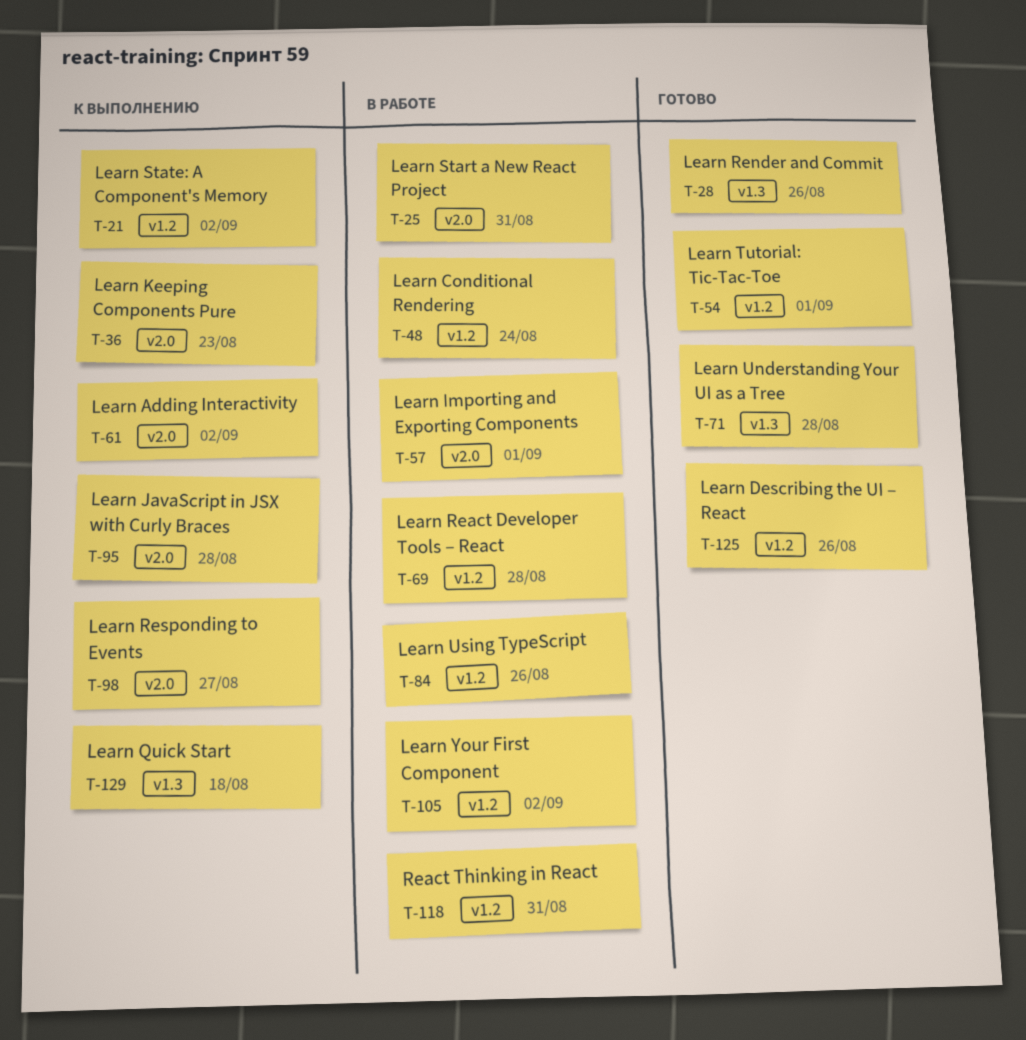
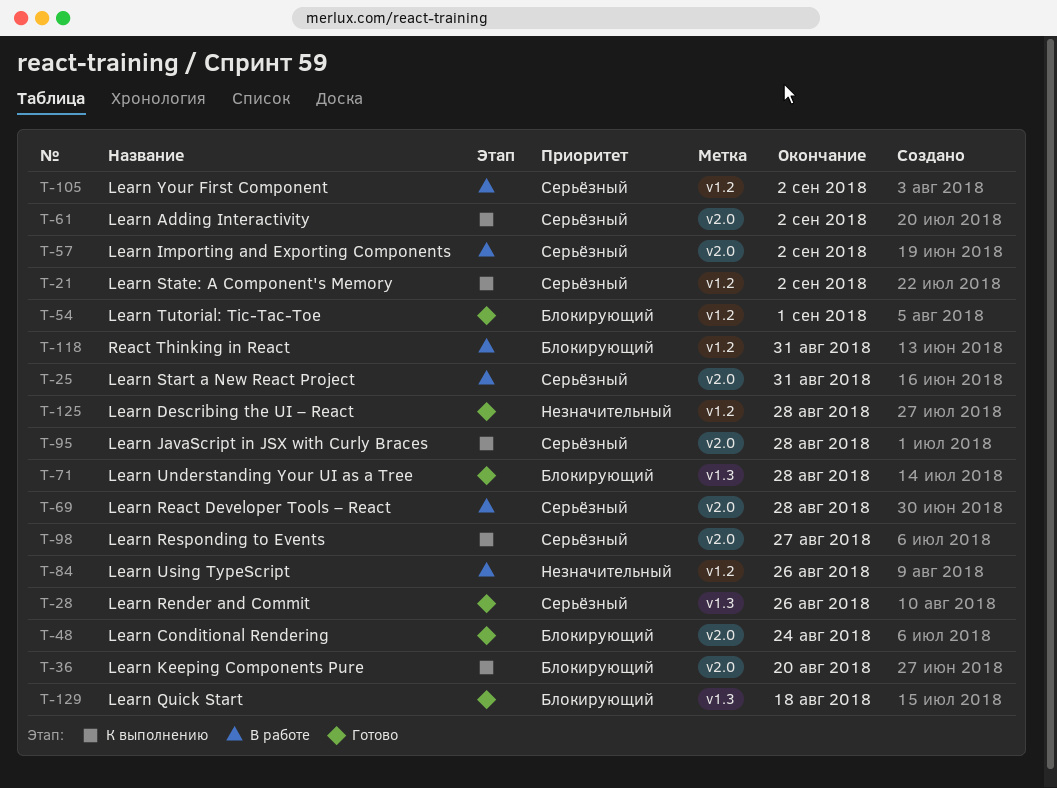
T-36, due: Aug 23 -> Aug 20
T-48, status: В работе -> Готово
T-48, label: v1.2 -> v2.0
T-57, due: Sep 1 -> Sep 2
T-69, label: v1.2 -> v2.0
T-125, due: Aug 26 -> Aug 28
T-129, status: К выполнению -> Готово

